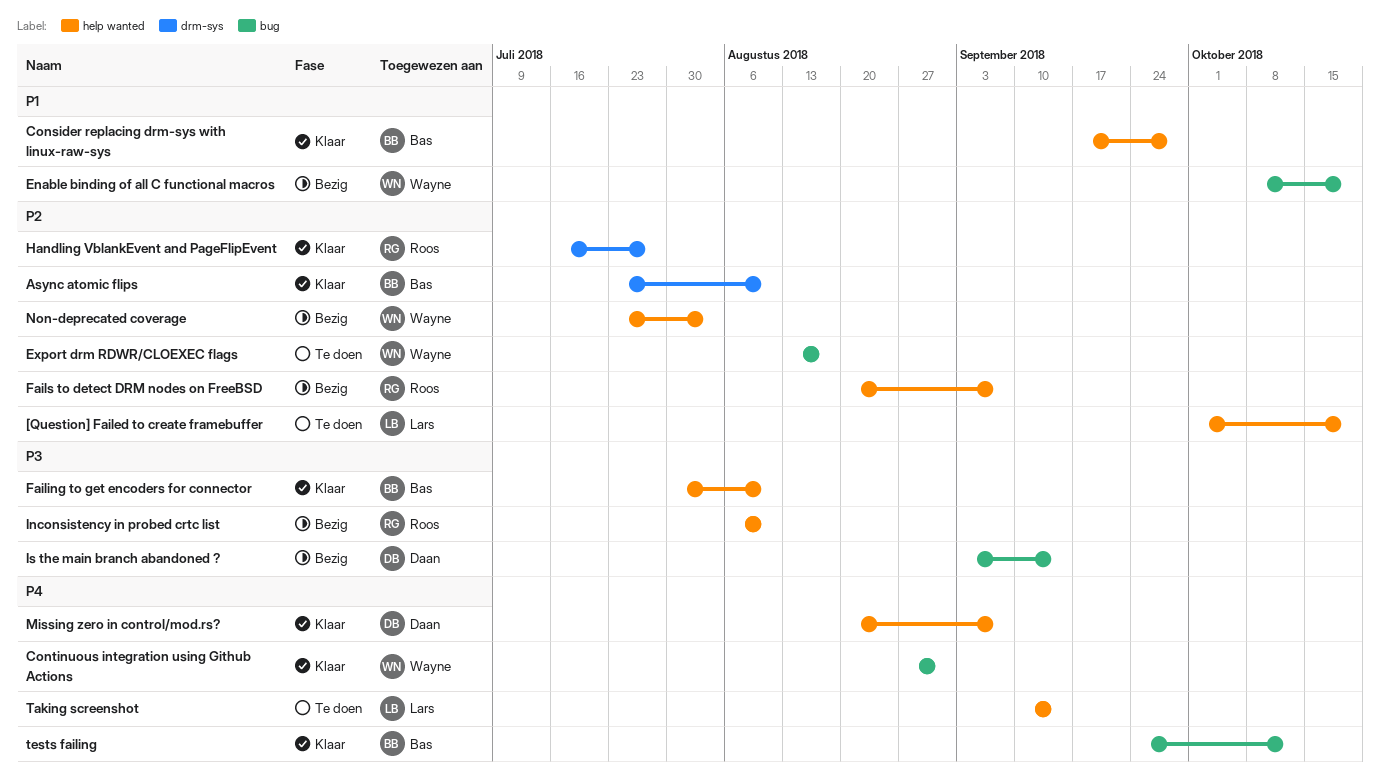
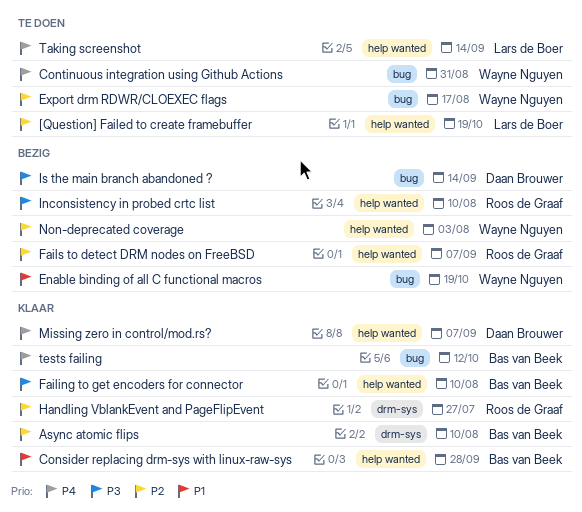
Continuous integration using Github Actions, status: Klaar -> Te doen

